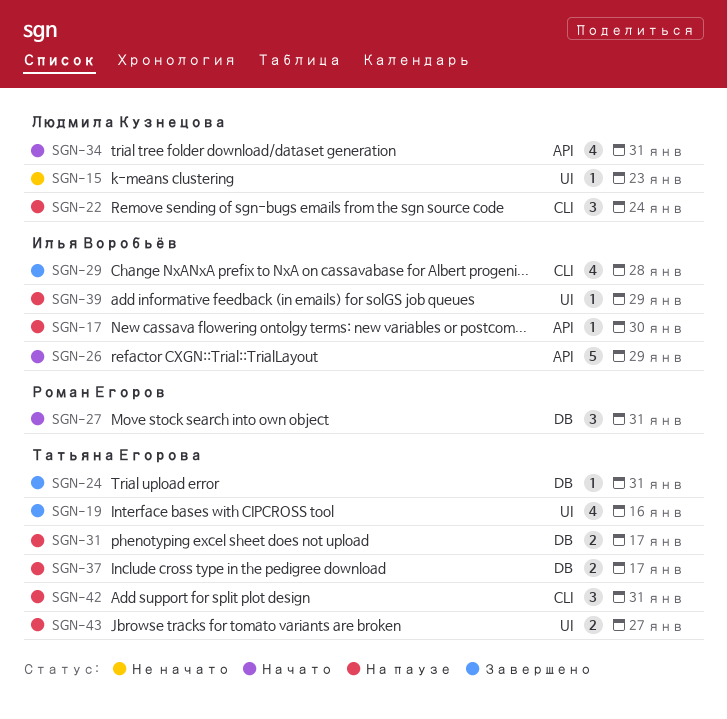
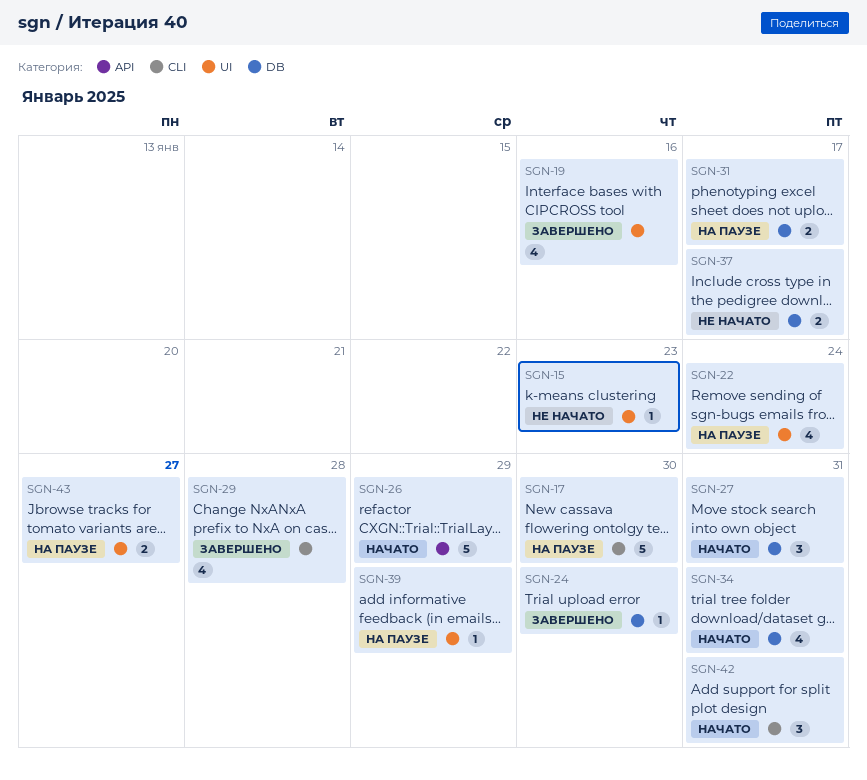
SGN-17, label: API -> CLI
SGN-17, estimate: 1 -> 5
SGN-22, label: CLI -> UI
SGN-22, estimate: 3 -> 4
SGN-24, due: Jan 31 -> Jan 30
SGN-34, label: API -> DB
SGN-37, status: На паузе -> Не начато
SGN-42, status: На паузе -> Начато

